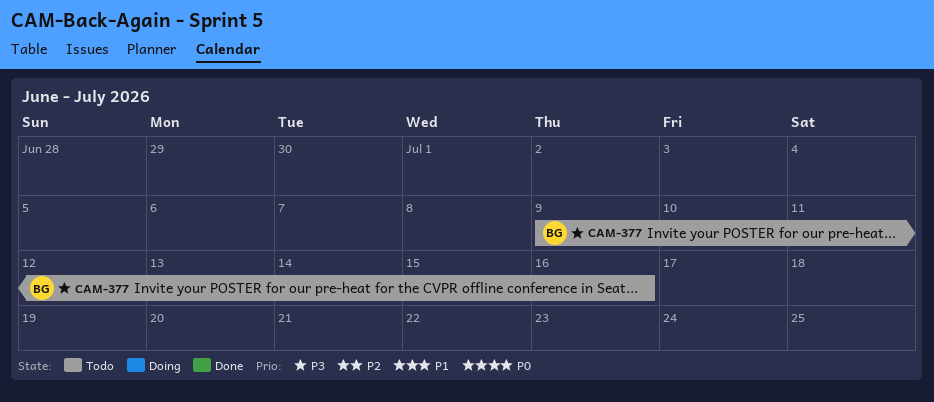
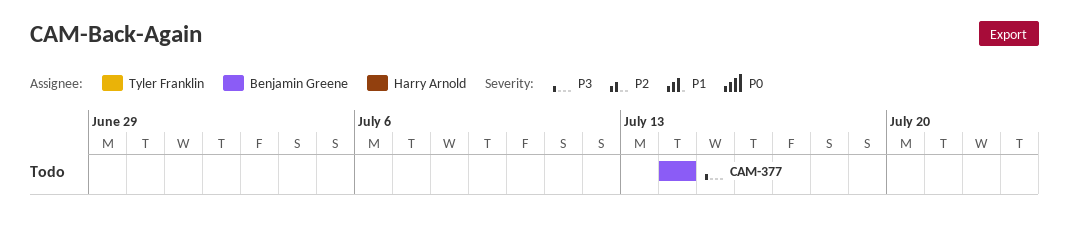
CAM-377, start: Jul 9 -> Jul 14
CAM-377, due: Jul 16 -> Jul 14

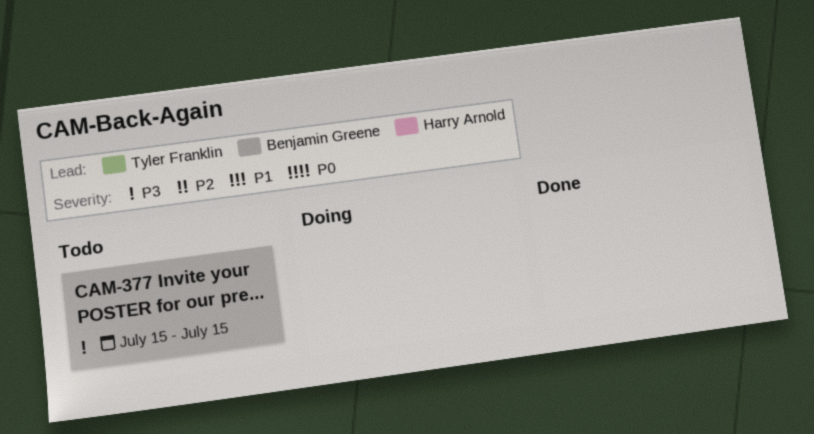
CAM-377, start: Jul 14 -> Jul 15
CAM-377, due: Jul 14 -> Jul 15

